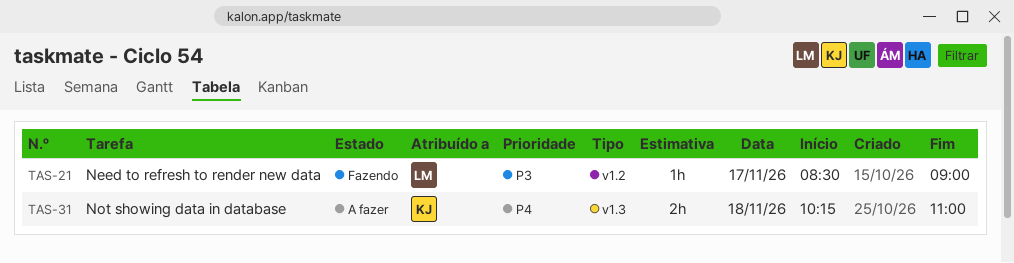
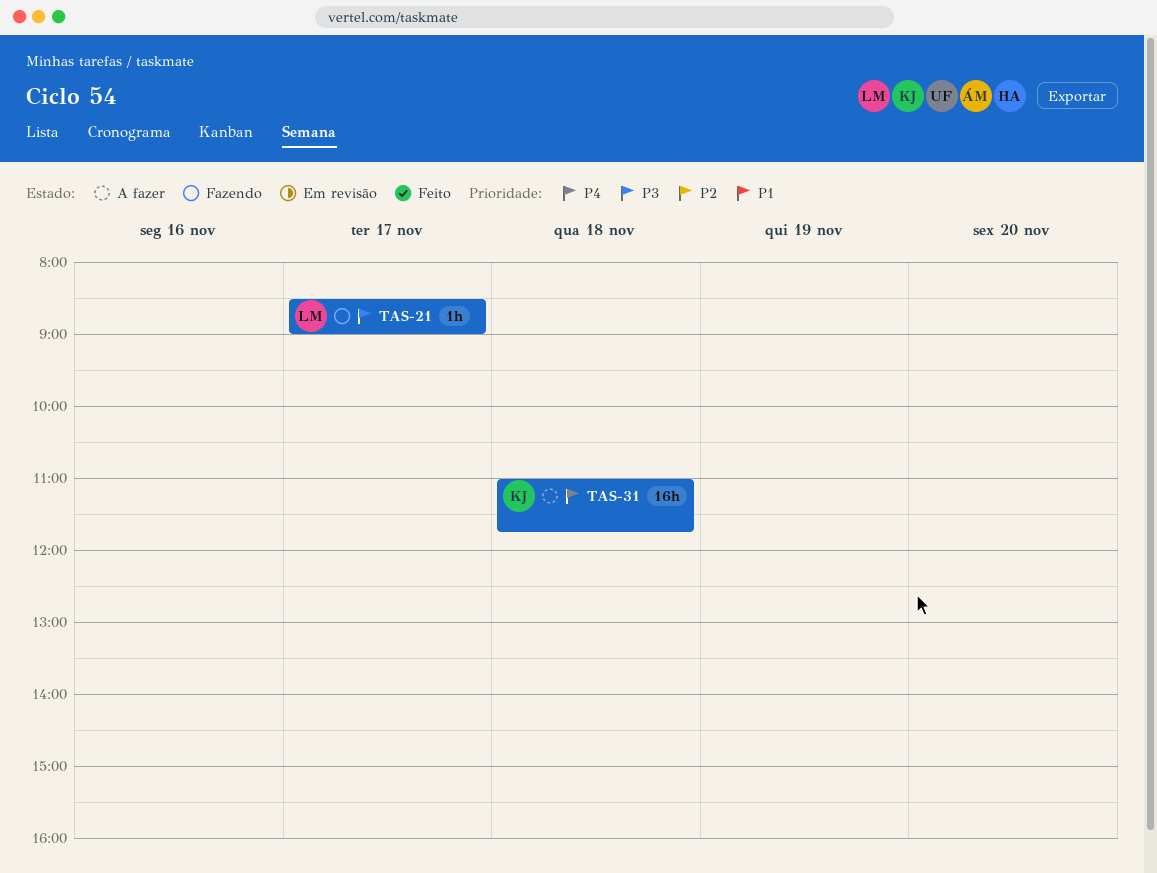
TAS-31, estimate: 2h -> 16h
TAS-31, begins: 10:15 -> 11:00
TAS-31, ends: 11:00 -> 11:45

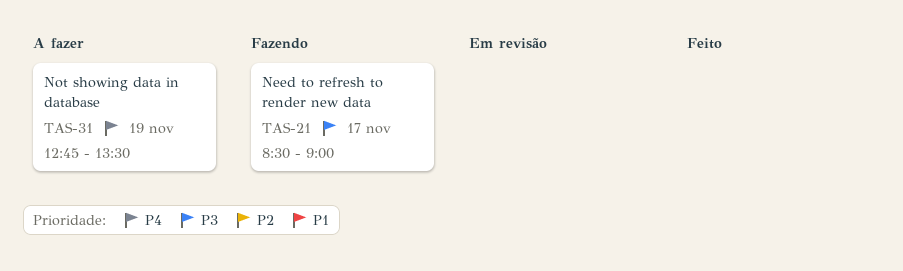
TAS-31, day: Nov 18 -> Nov 19
TAS-31, begins: 11:00 -> 12:45
TAS-31, ends: 11:45 -> 13:30

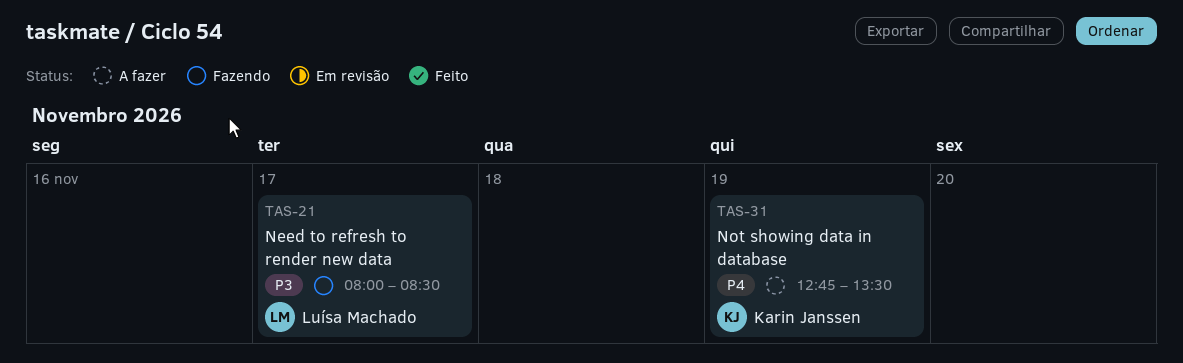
TAS-21, begins: 08:30 -> 08:00
TAS-21, ends: 09:00 -> 08:30

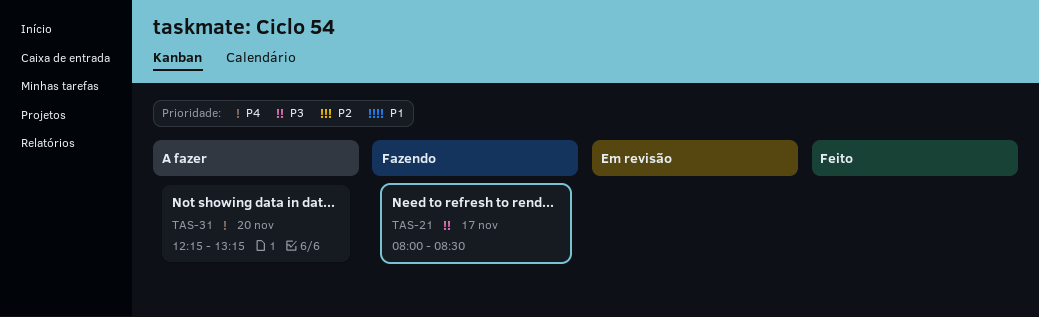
TAS-31, day: Nov 19 -> Nov 20
TAS-31, begins: 12:45 -> 12:15
TAS-31, ends: 13:30 -> 13:15

